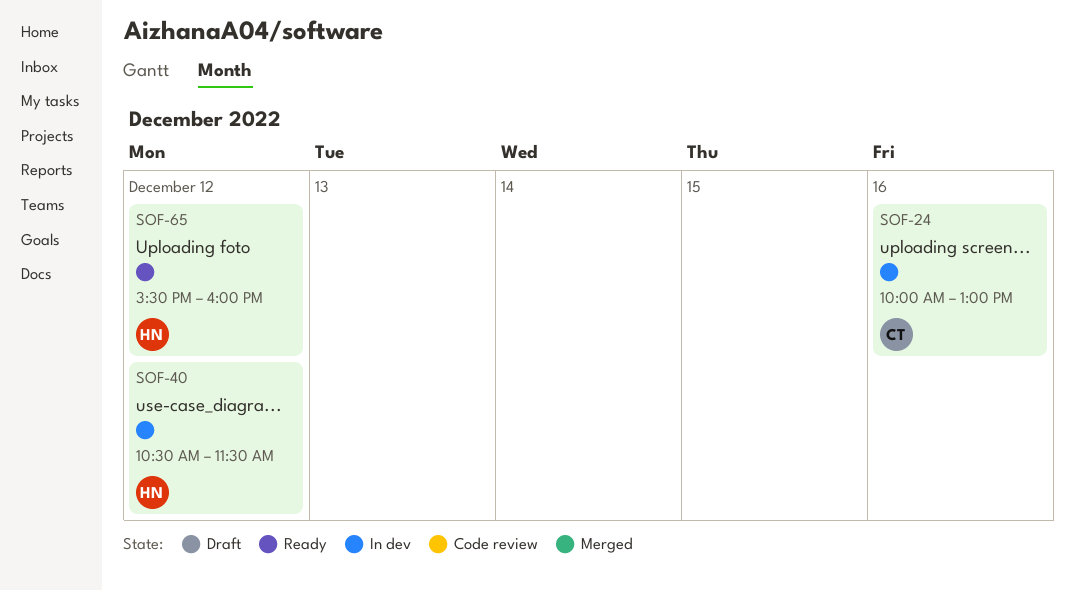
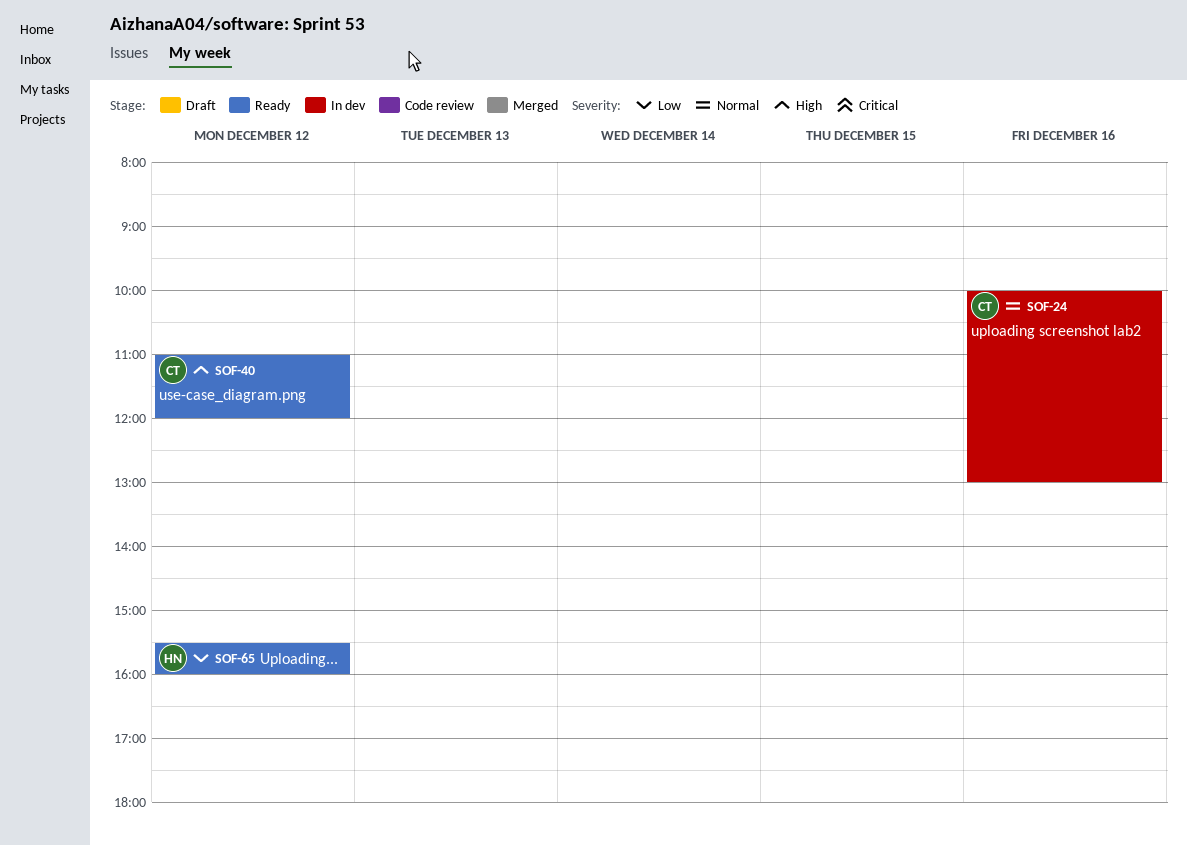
SOF-40, status: In dev -> Ready
SOF-40, owner: HN -> CT
SOF-40, begins: 10:30 -> 11:00
SOF-40, ends: 11:30 -> 12:00

